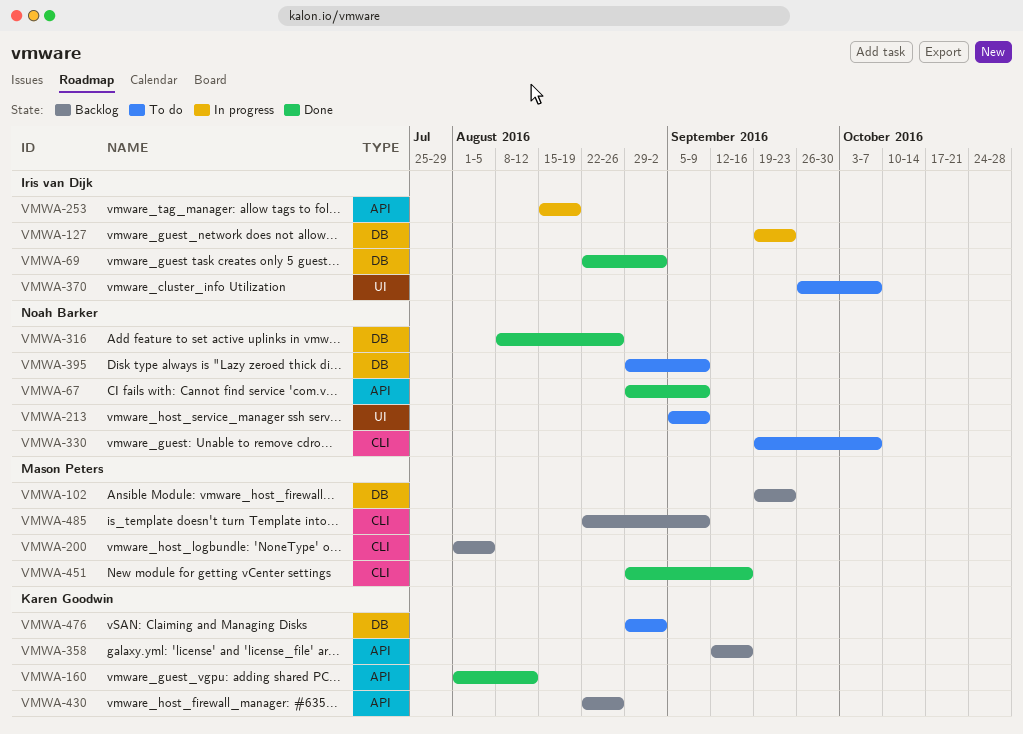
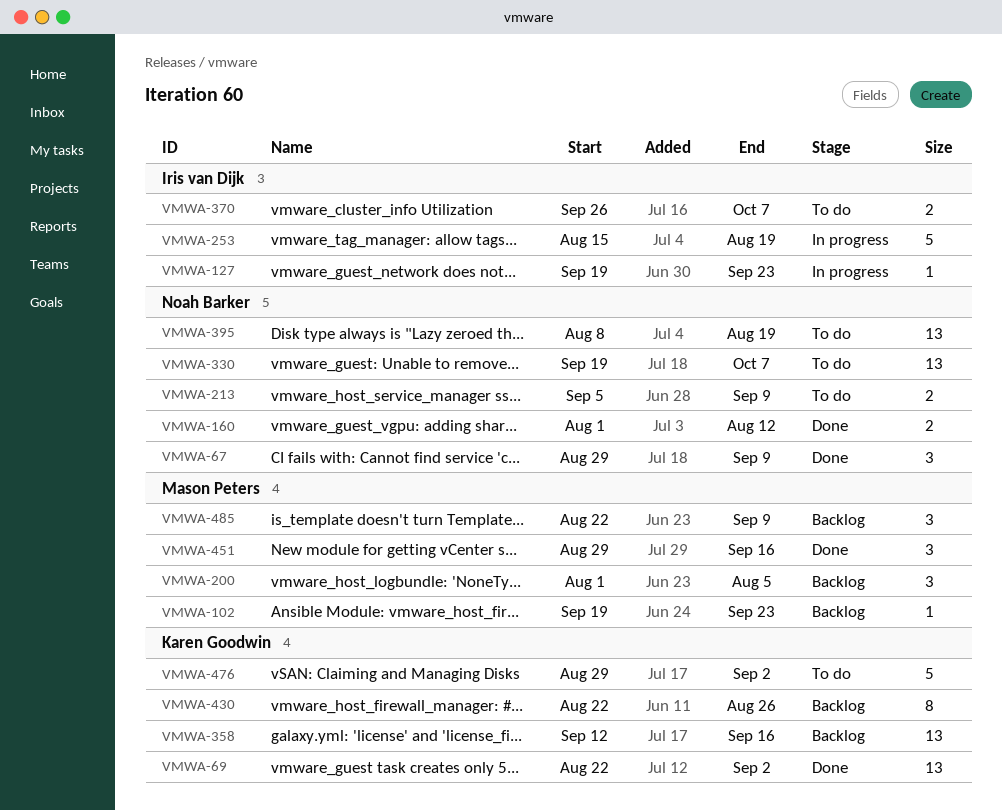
VMWA-69, owner: Iris van Dijk -> Karen Goodwin
VMWA-160, owner: Karen Goodwin -> Noah Barker
VMWA-316: present -> none
VMWA-395, start: Aug 29 -> Aug 8
VMWA-395, due: Sep 9 -> Aug 19

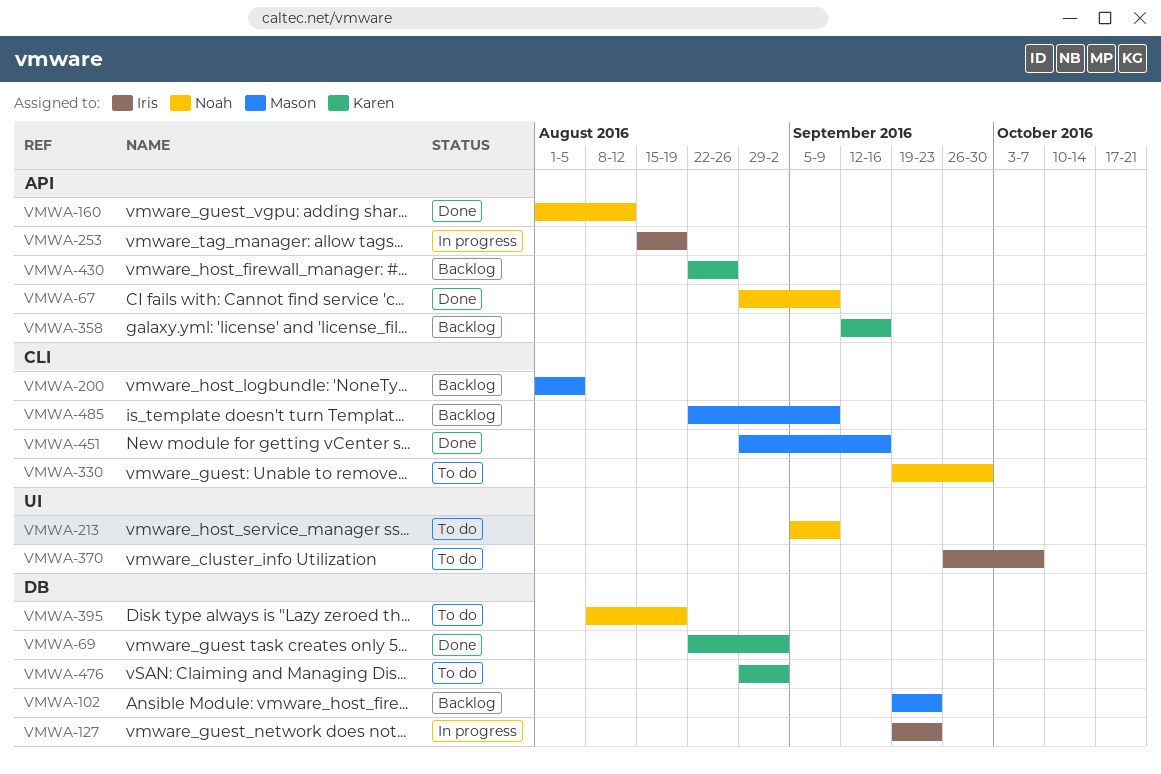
VMWA-330, due: Oct 7 -> Sep 30

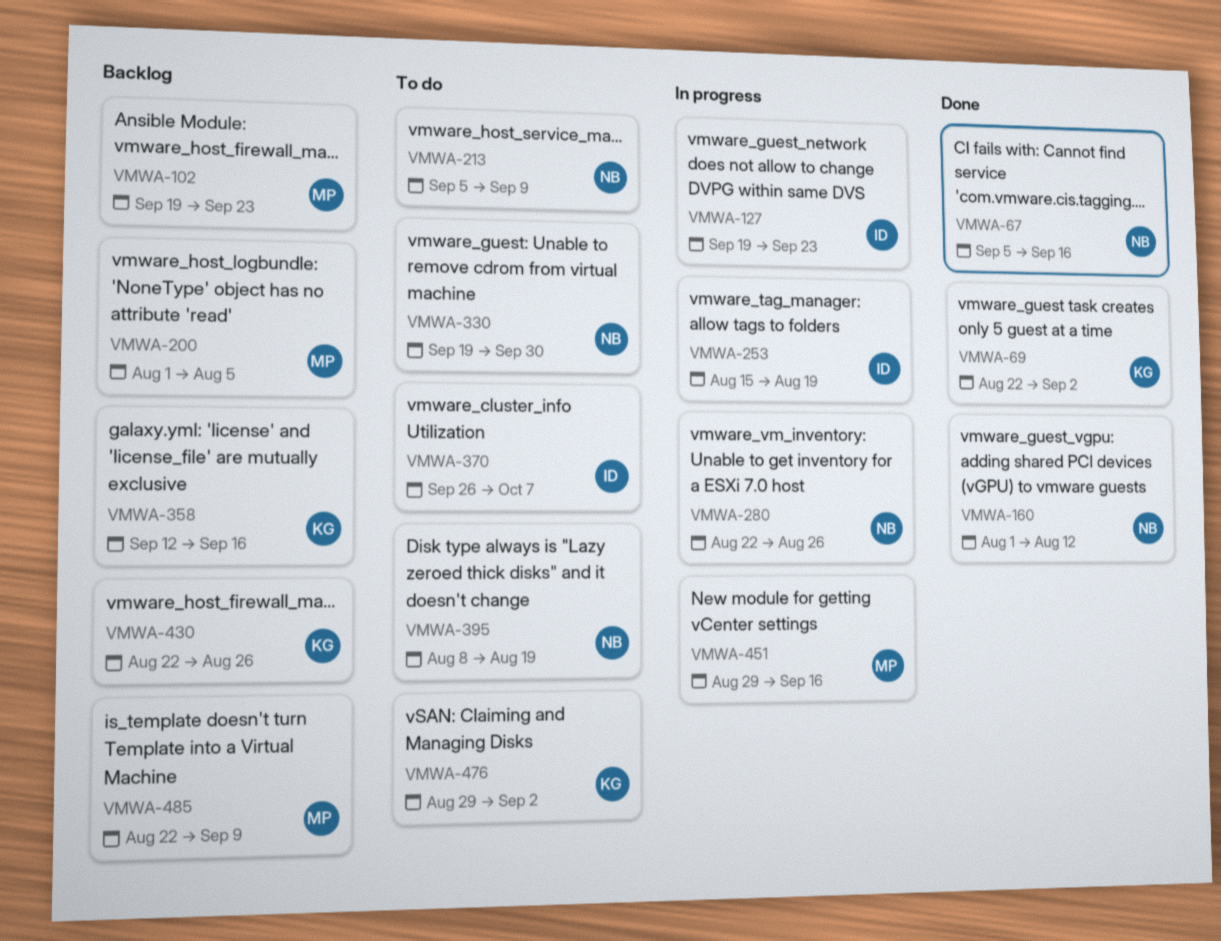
VMWA-67, start: Aug 29 -> Sep 5
VMWA-67, due: Sep 9 -> Sep 16
VMWA-280: none -> present
VMWA-451, status: Done -> In progress

